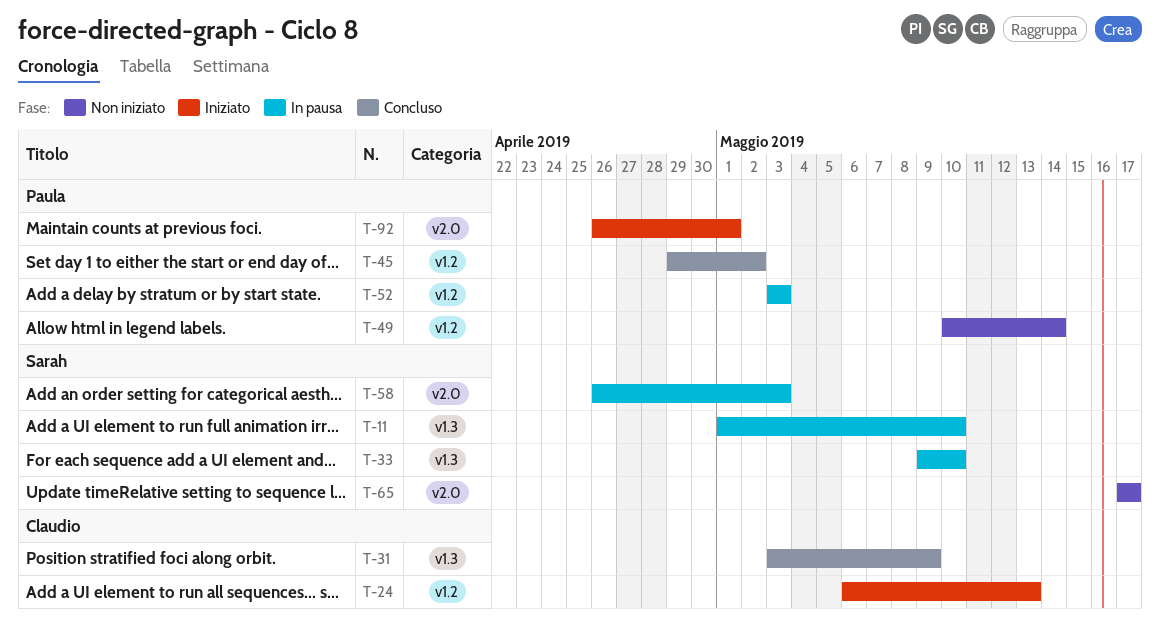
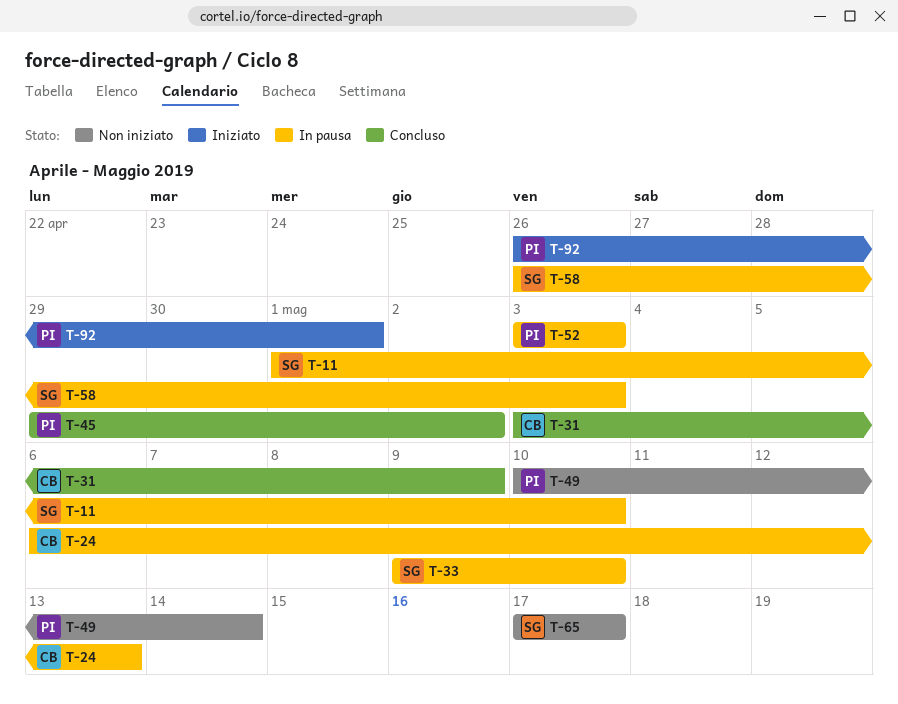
T-24, status: Iniziato -> In pausa

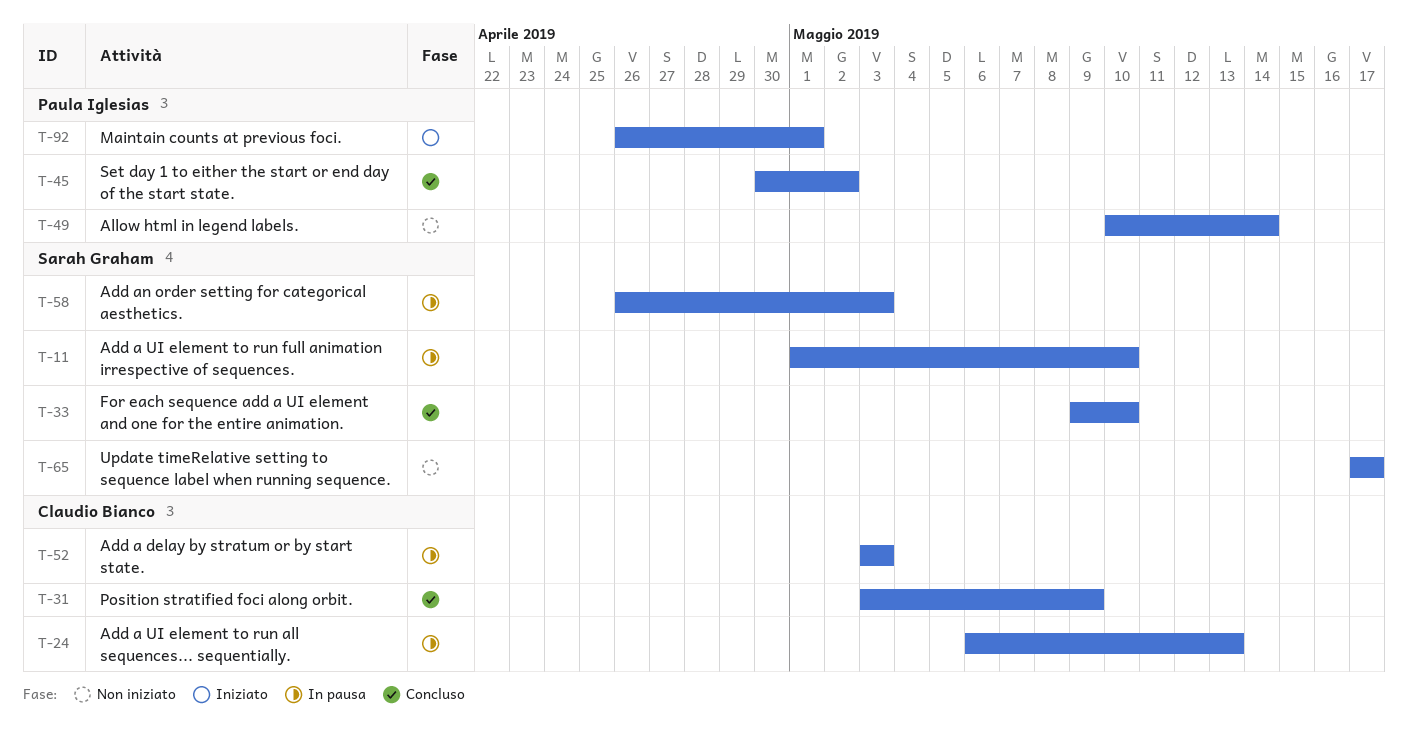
T-33, status: In pausa -> Concluso
T-45, start: Apr 29 -> Apr 30
T-52, owner: Paula Iglesias -> Claudio Bianco

